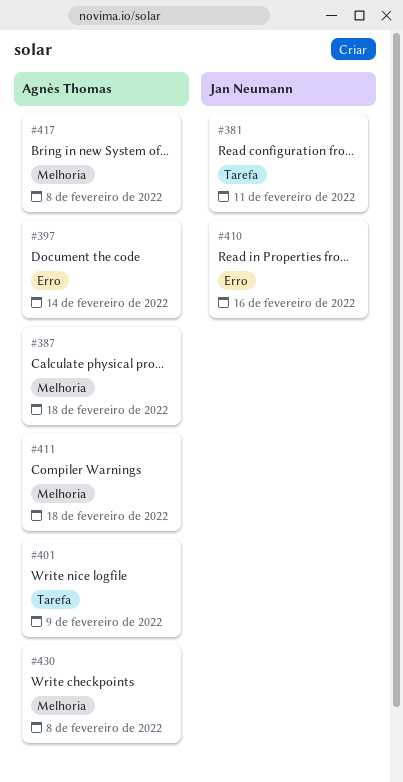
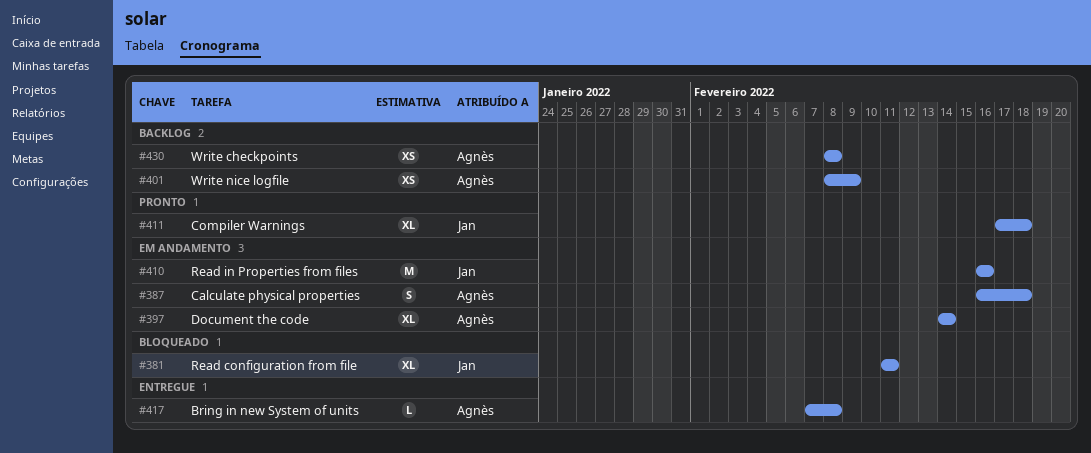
#411, owner: Agnès Thomas -> Jan Neumann

